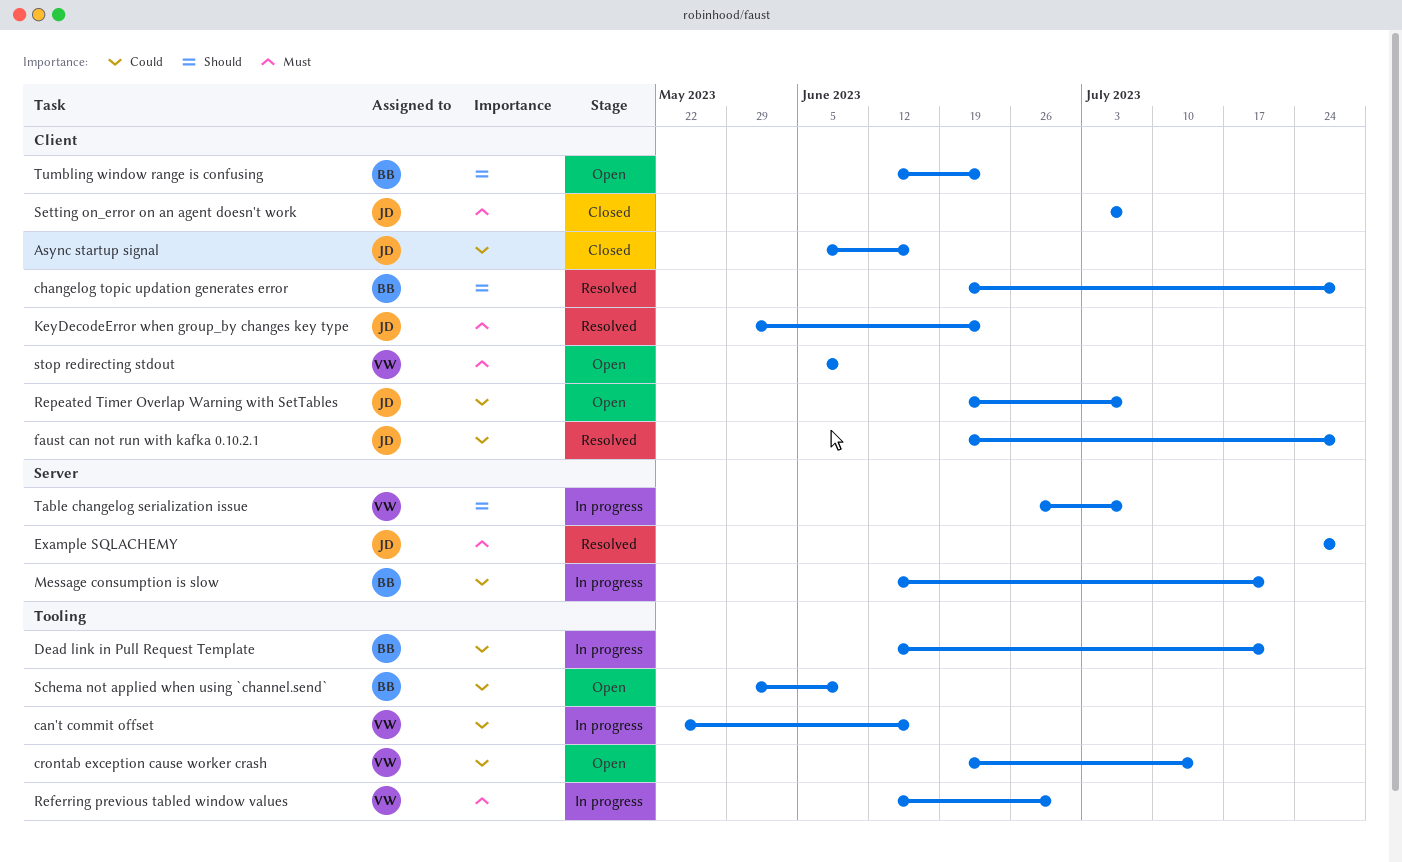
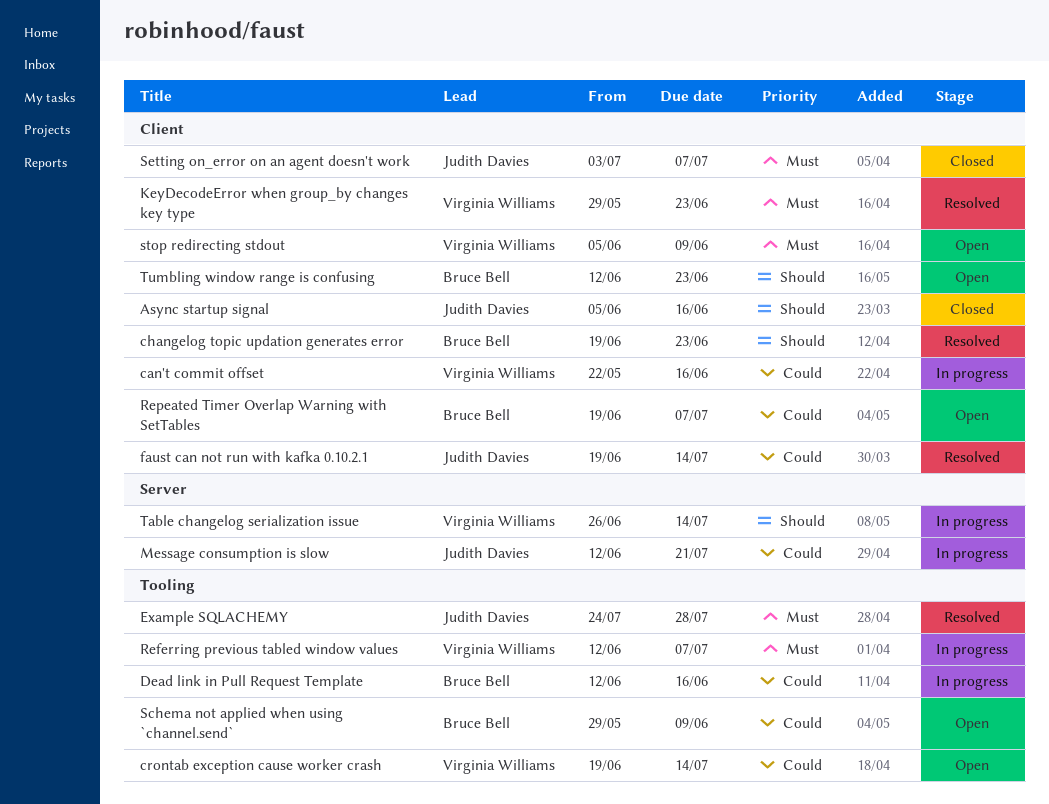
Async startup signal, priority: Could -> Should
can't commit offset, label: Tooling -> Client
changelog topic updation generates error, due: Jul 28 -> Jun 23
Dead link in Pull Request Template, due: Jul 21 -> Jun 16
Example SQLACHEMY, label: Server -> Tooling
faust can not run with kafka 0.10.2.1, due: Jul 28 -> Jul 14
KeyDecodeError when group_by changes key type, owner: Judith Davies -> Virginia Williams
Message consumption is slow, owner: Bruce Bell -> Judith Davies
Referring previous tabled window values, due: Jun 30 -> Jul 7
Repeated Timer Overlap Warning with SetTables, owner: Judith Davies -> Bruce Bell
Table changelog serialization issue, due: Jul 7 -> Jul 14

